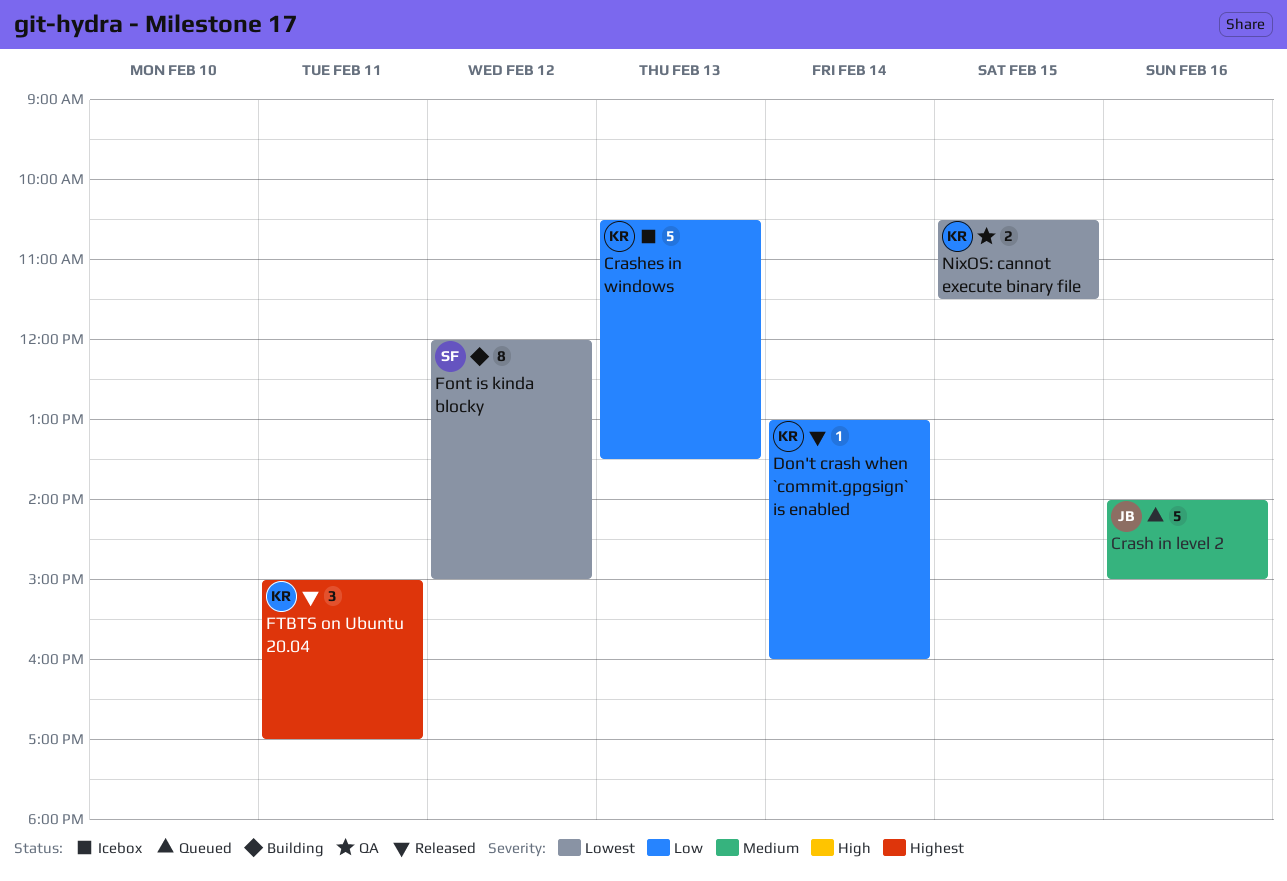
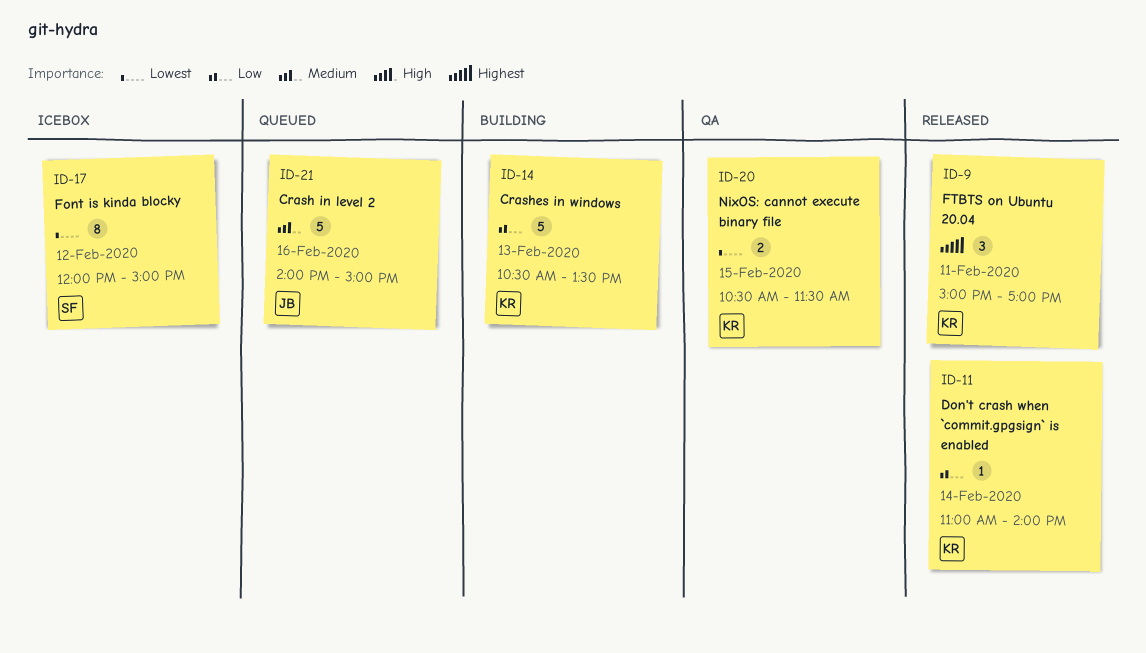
Crashes in windows, status: Icebox -> Building
Don't crash when `commit.gpgsign` is enabled, begins: 13:00 -> 11:00
Don't crash when `commit.gpgsign` is enabled, ends: 16:00 -> 14:00
Font is kinda blocky, status: Building -> Icebox

